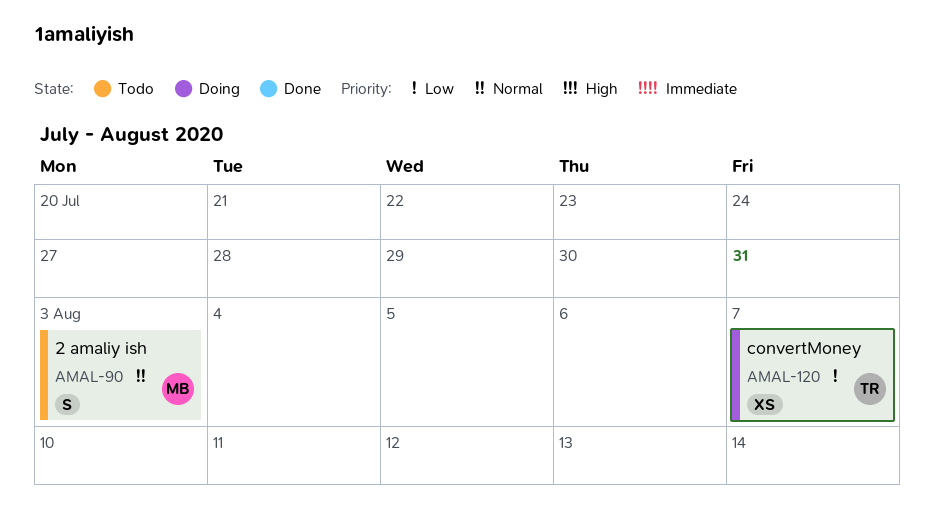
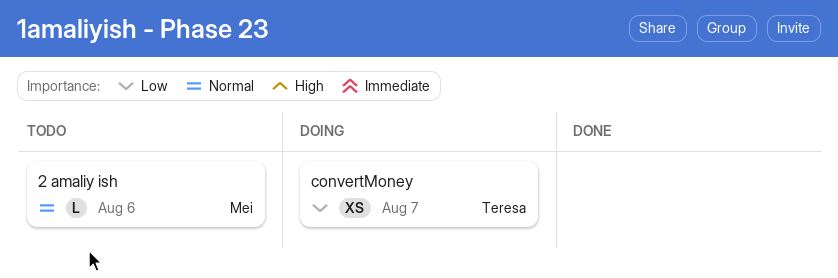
2 amaliy ish, estimate: S -> L
2 amaliy ish, due: Aug 3 -> Aug 6

